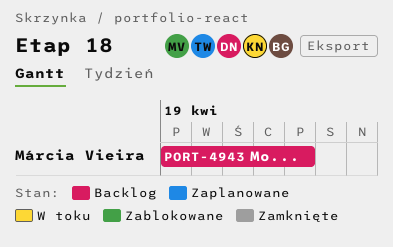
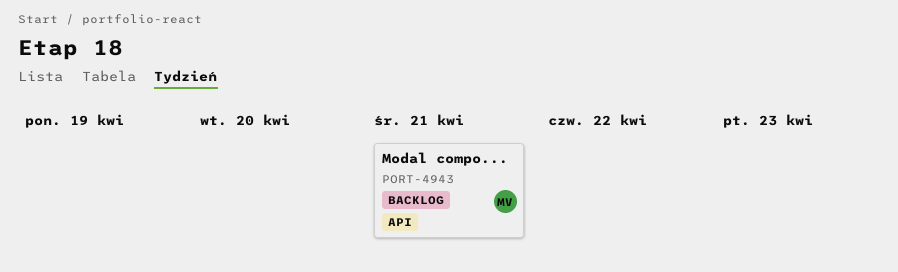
PORT-4943, due: Apr 23 -> Apr 21

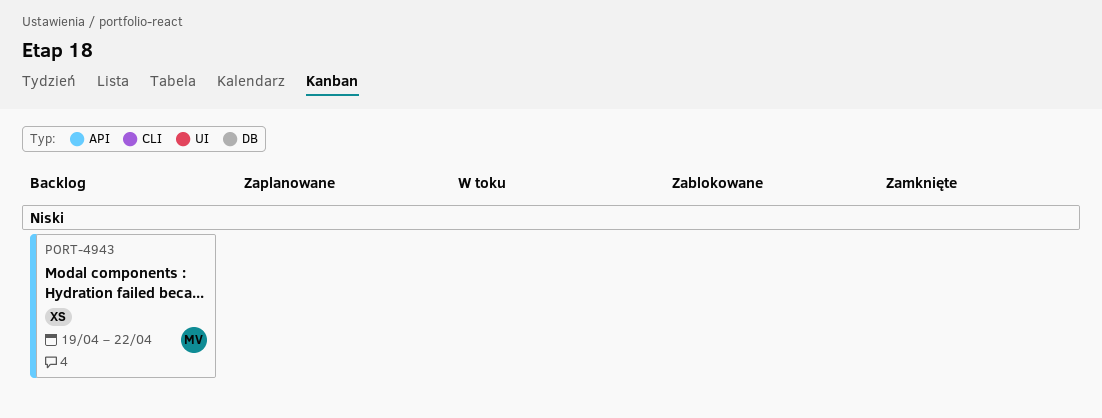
PORT-4943, due: Apr 21 -> Apr 22

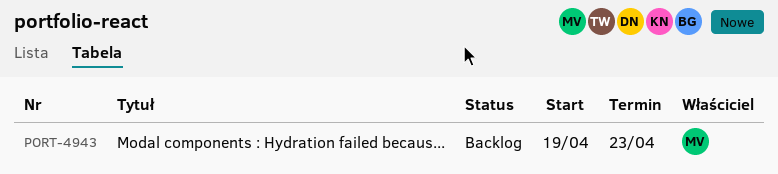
PORT-4943, due: Apr 22 -> Apr 23

